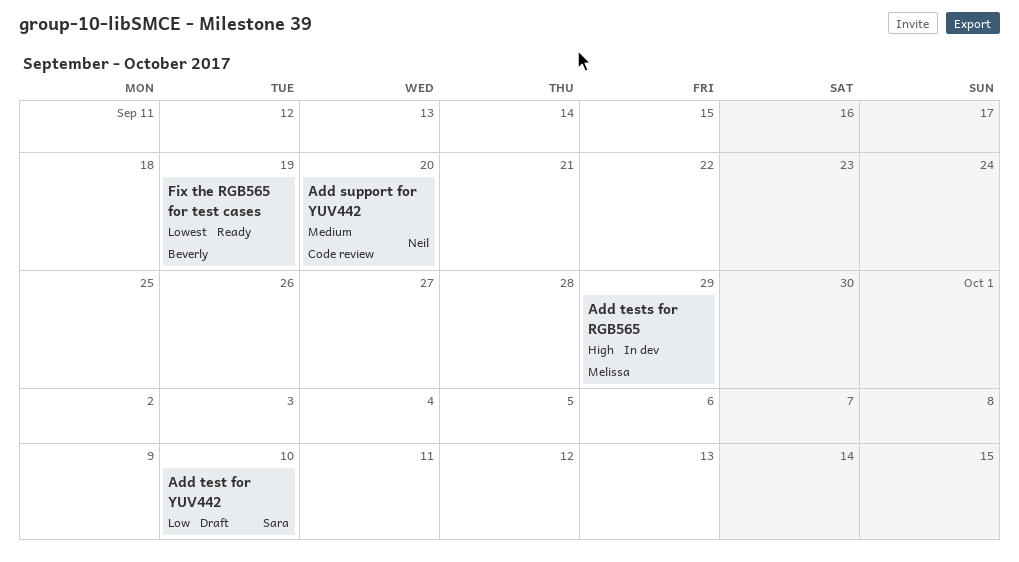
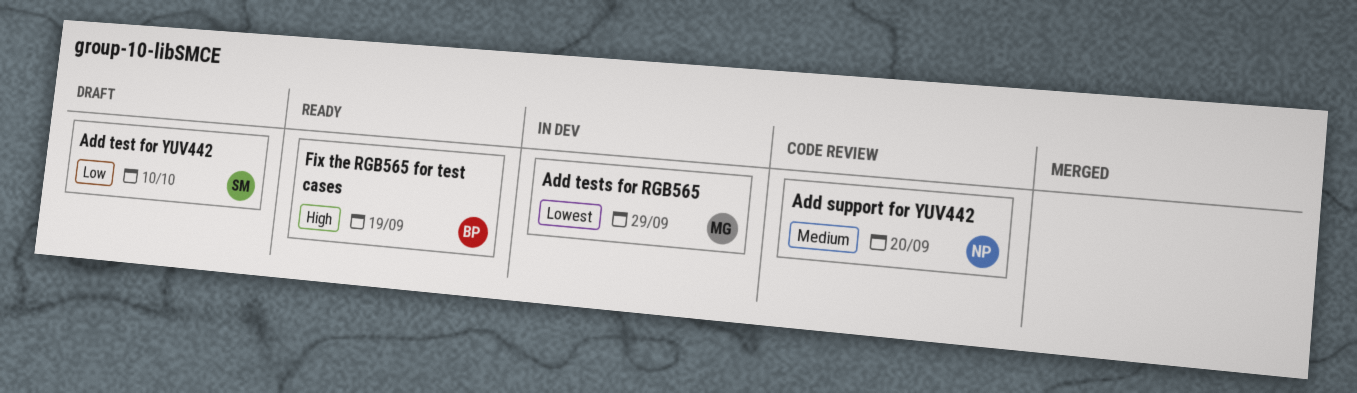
Add tests for RGB565, priority: High -> Lowest
Fix the RGB565 for test cases, priority: Lowest -> High

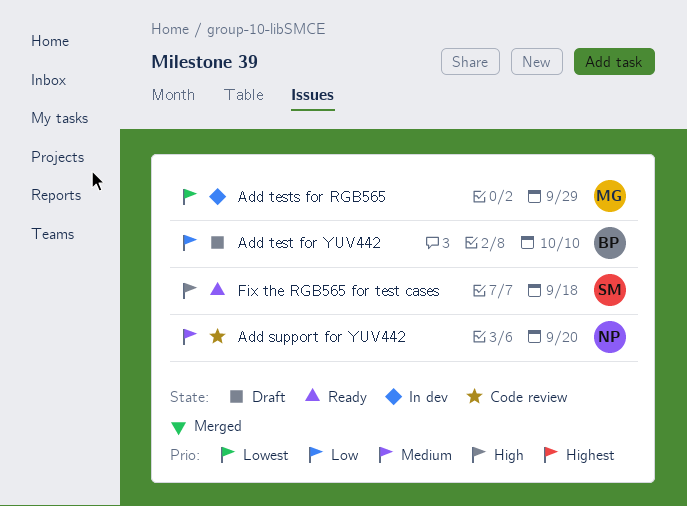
Add test for YUV442, owner: SM -> BP
Fix the RGB565 for test cases, owner: BP -> SM
Fix the RGB565 for test cases, due: Sep 19 -> Sep 18

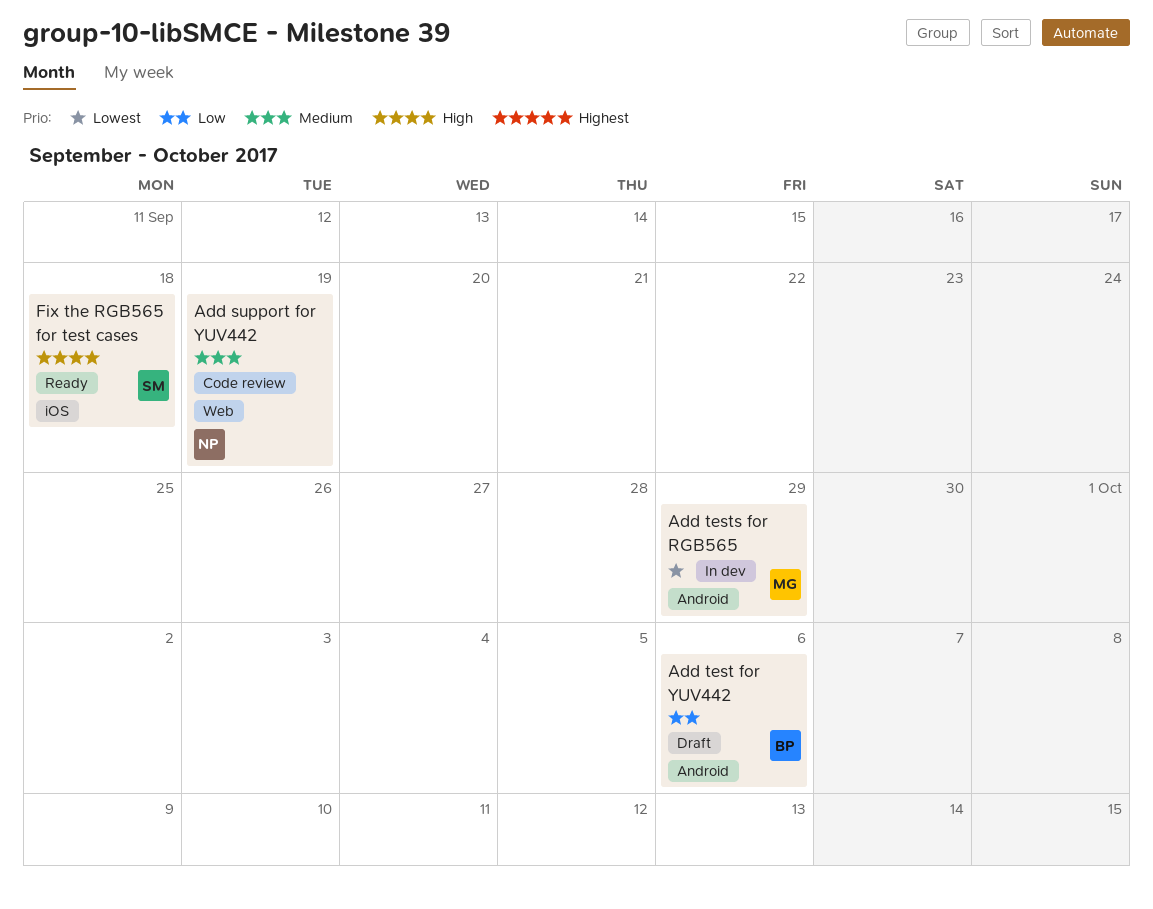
Add support for YUV442, due: Sep 20 -> Sep 19
Add test for YUV442, due: Oct 10 -> Oct 6

